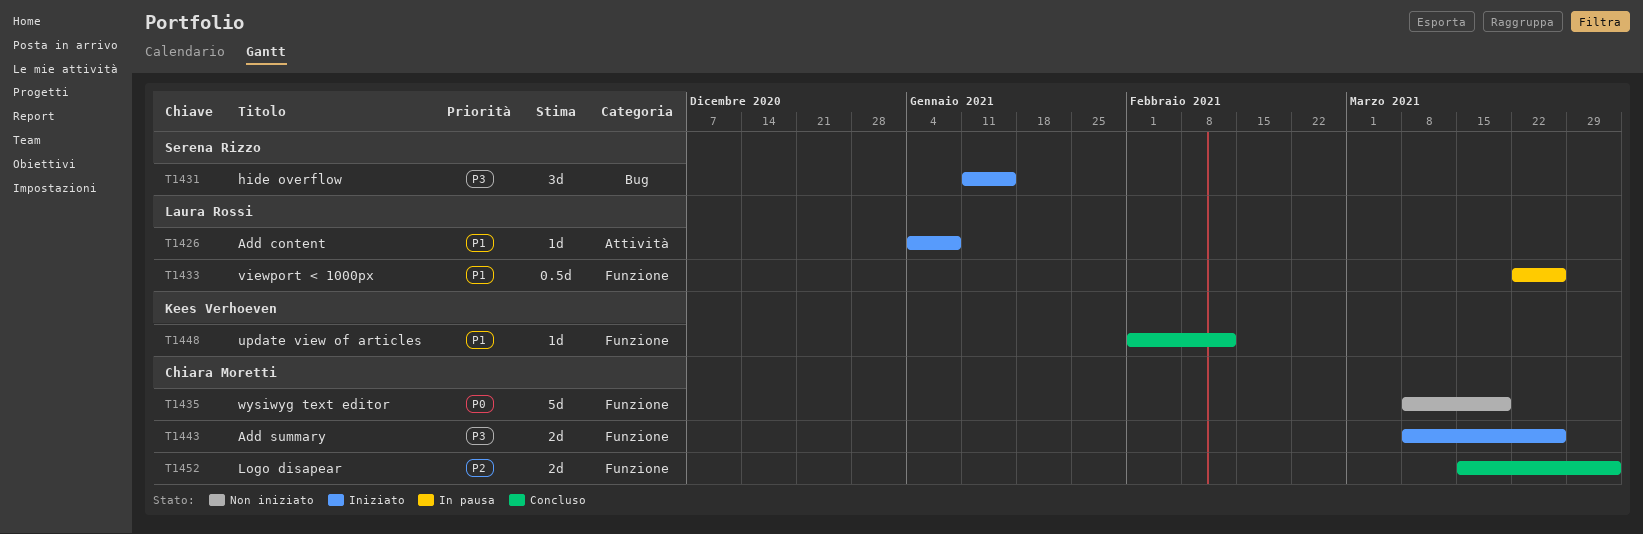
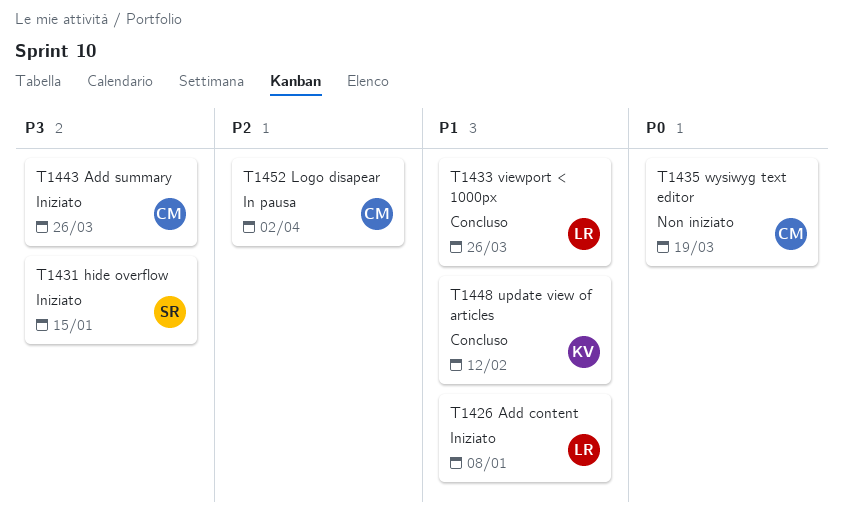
T1433, status: In pausa -> Concluso
T1452, status: Concluso -> In pausa

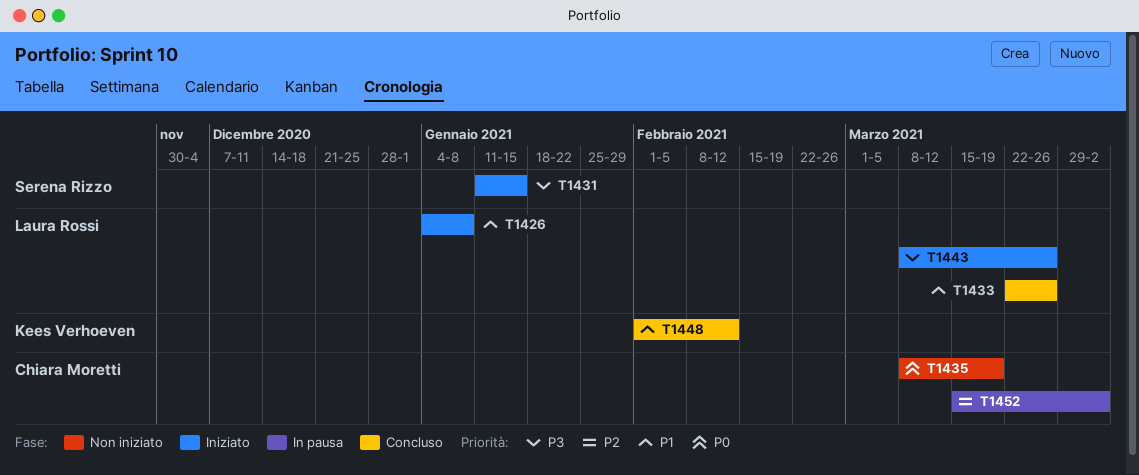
T1443, owner: Chiara Moretti -> Laura Rossi

